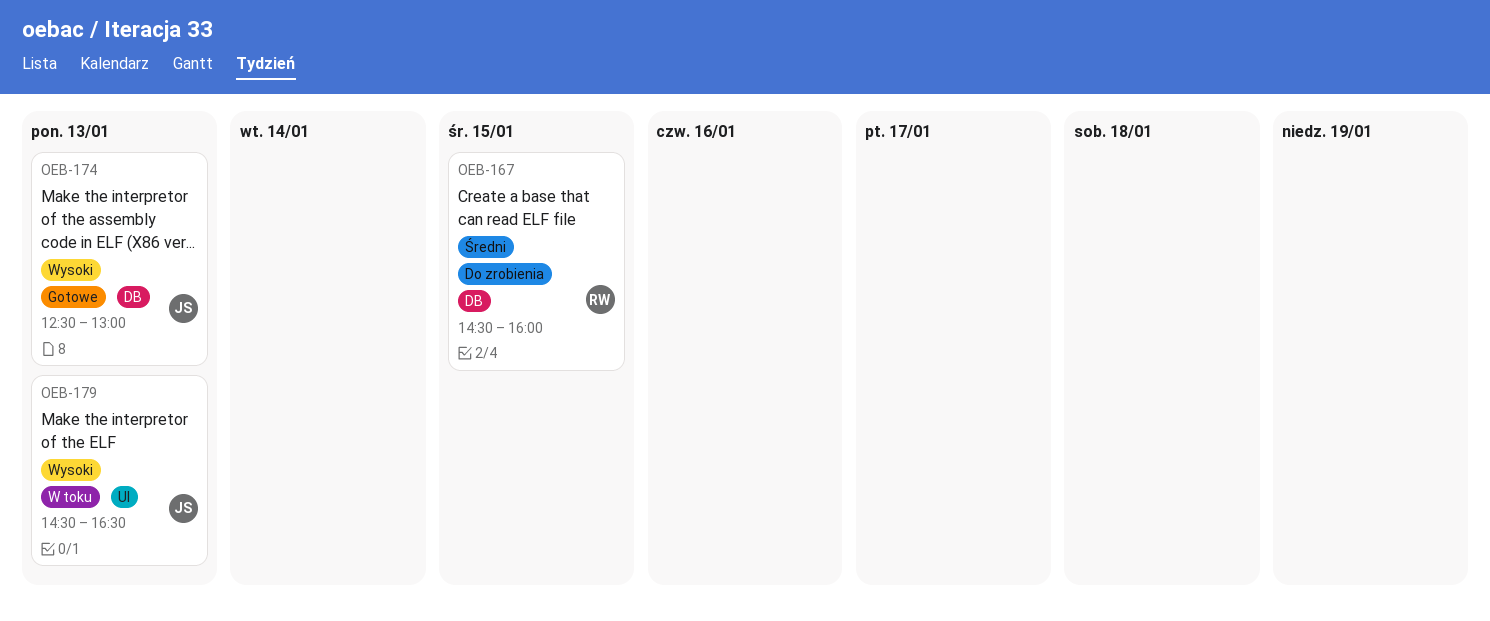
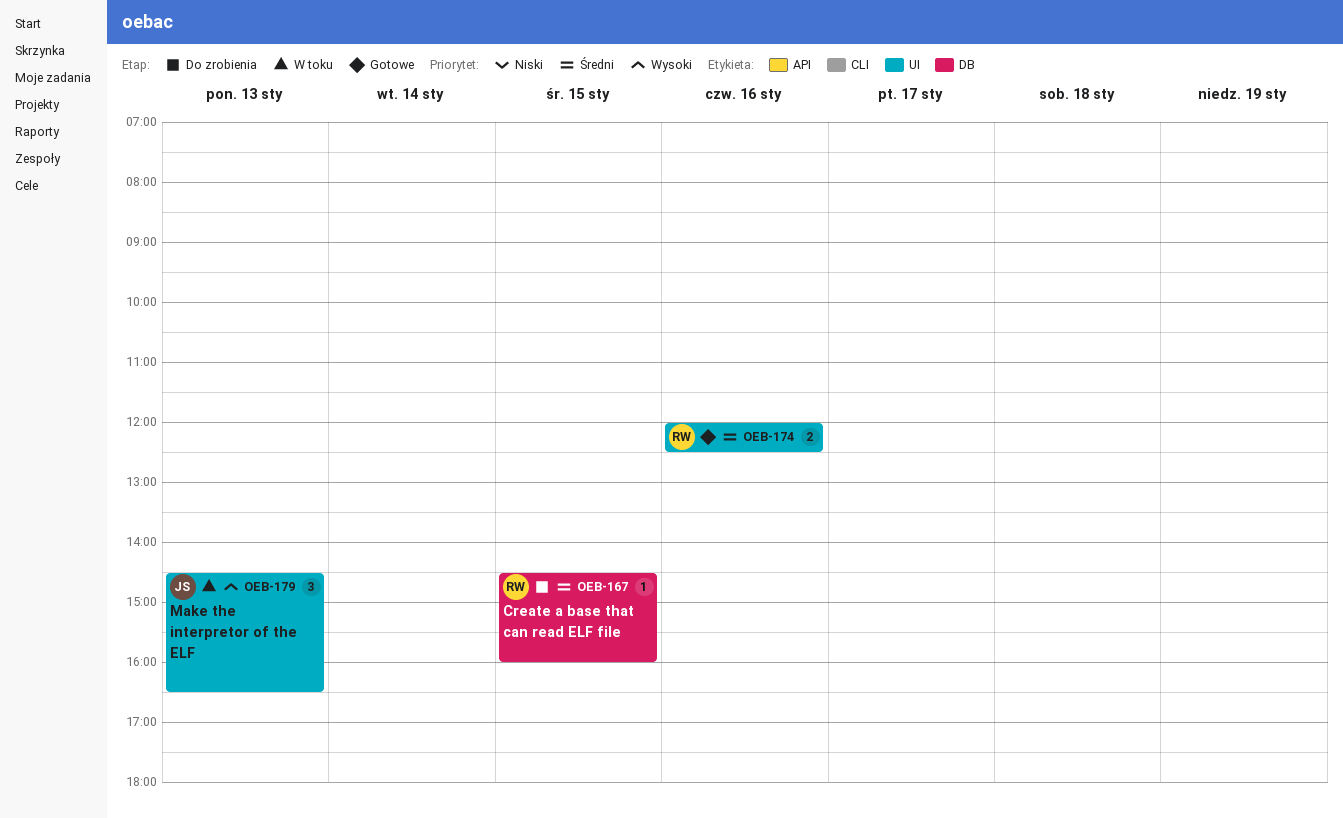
OEB-174, owner: JS -> RW
OEB-174, priority: Wysoki -> Średni
OEB-174, label: DB -> UI
OEB-174, day: Jan 13 -> Jan 16
OEB-174, begins: 12:30 -> 12:00
OEB-174, ends: 13:00 -> 12:30

